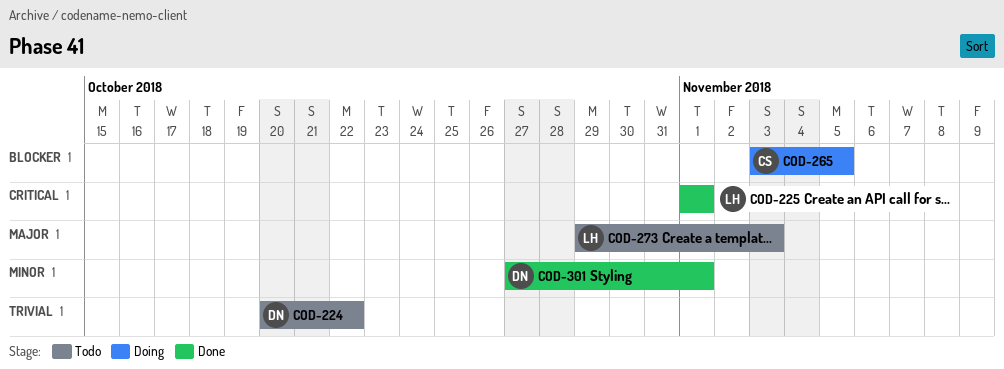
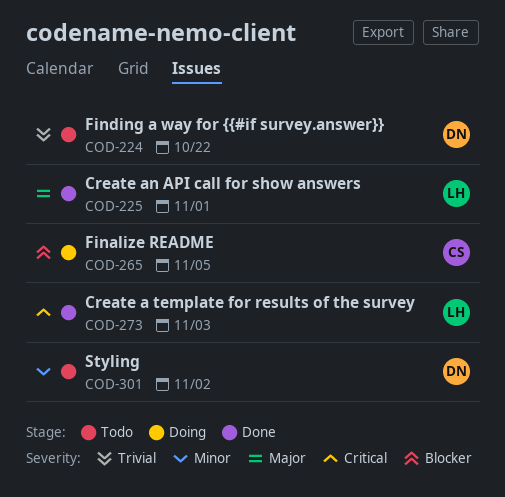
COD-225, priority: Critical -> Major
COD-273, status: Todo -> Done
COD-273, priority: Major -> Critical
COD-301, status: Done -> Todo
COD-301, due: Nov 1 -> Nov 2

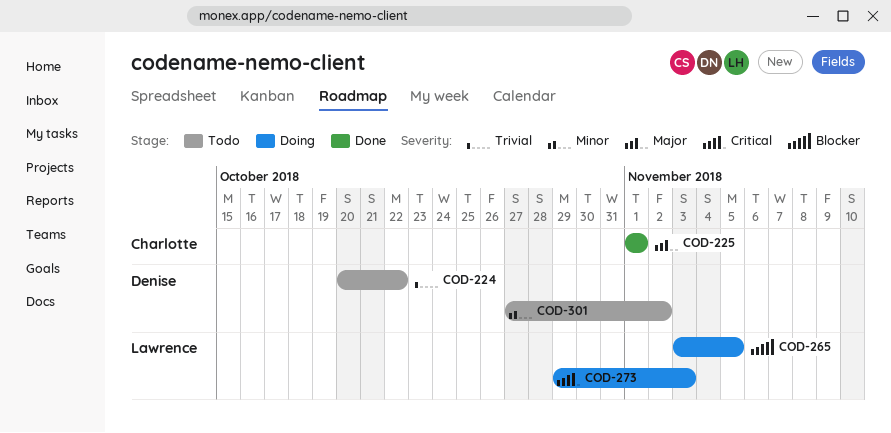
COD-225, owner: Lawrence -> Charlotte
COD-265, owner: Charlotte -> Lawrence
COD-273, status: Done -> Doing

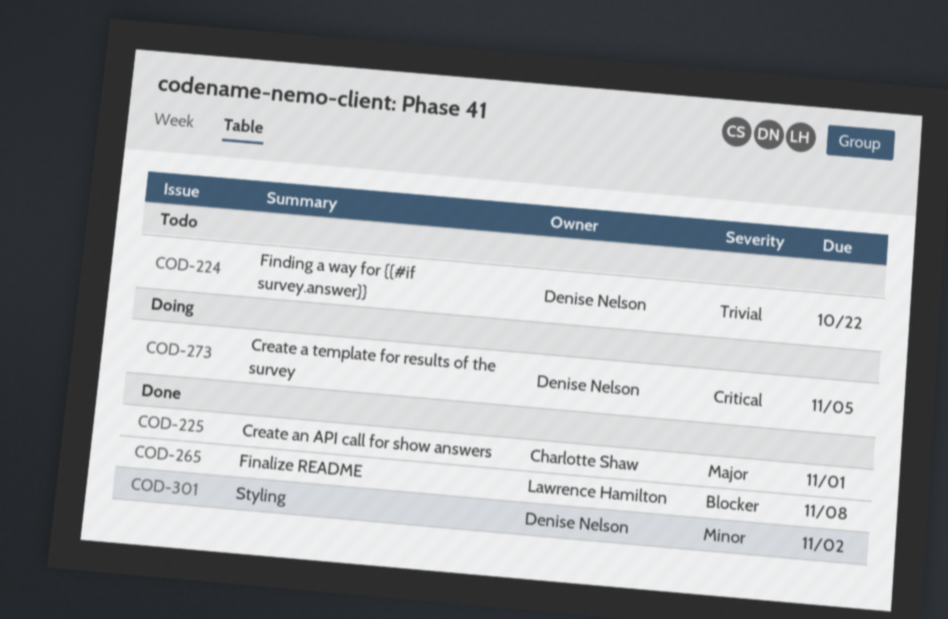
COD-265, status: Doing -> Done
COD-265, due: Nov 5 -> Nov 8
COD-273, owner: Lawrence Hamilton -> Denise Nelson
COD-273, due: Nov 3 -> Nov 5
COD-301, status: Todo -> Done

